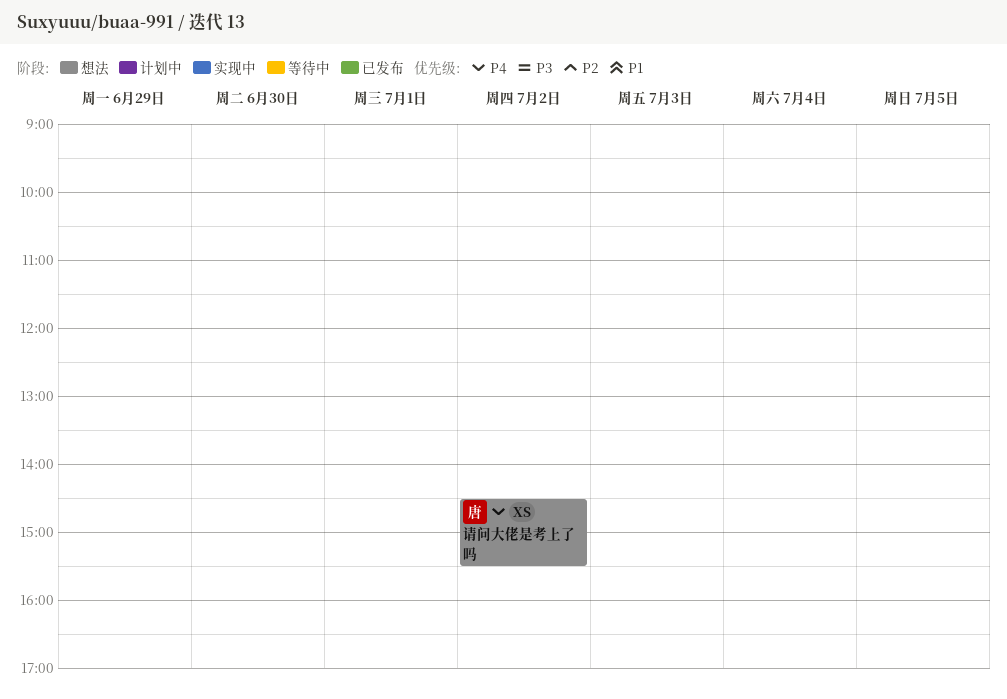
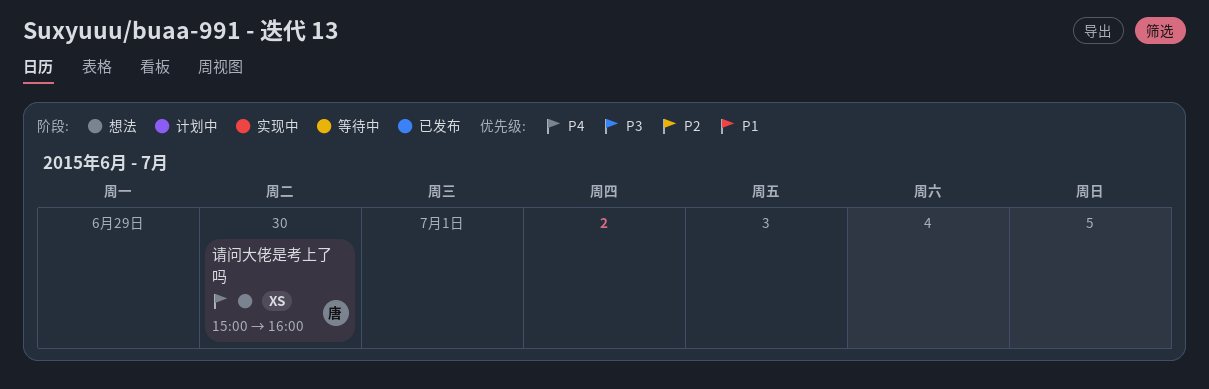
请问大佬是考上了吗, day: Jul 2 -> Jun 30
请问大佬是考上了吗, begins: 14:30 -> 15:00
请问大佬是考上了吗, ends: 15:30 -> 16:00

